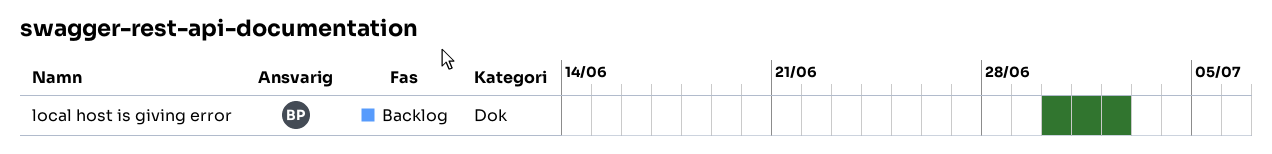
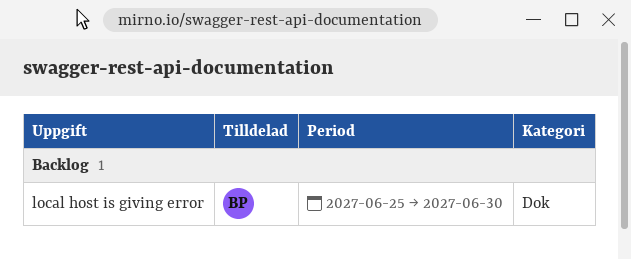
local host is giving error, start: Jun 30 -> Jun 25
local host is giving error, due: Jul 2 -> Jun 30

